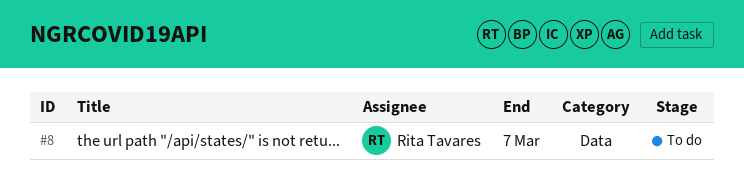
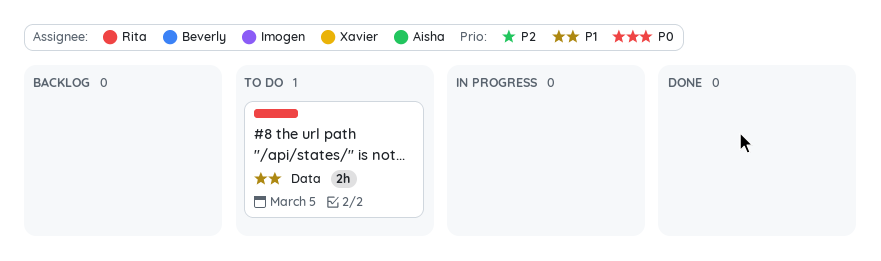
#8, due: Mar 7 -> Mar 5

